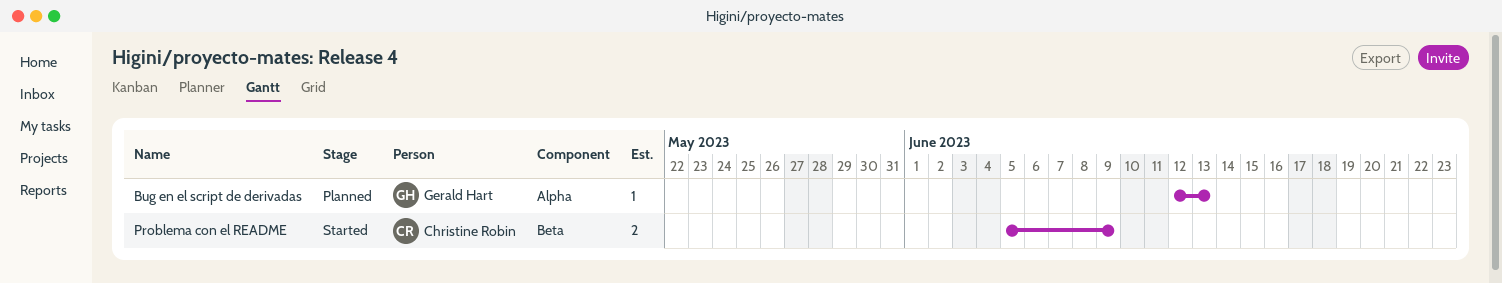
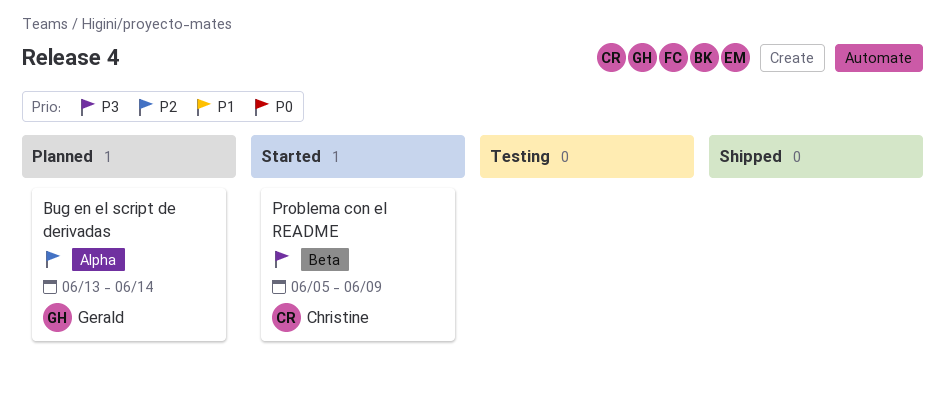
Bug en el script de derivadas, start: Jun 12 -> Jun 13
Bug en el script de derivadas, due: Jun 13 -> Jun 14

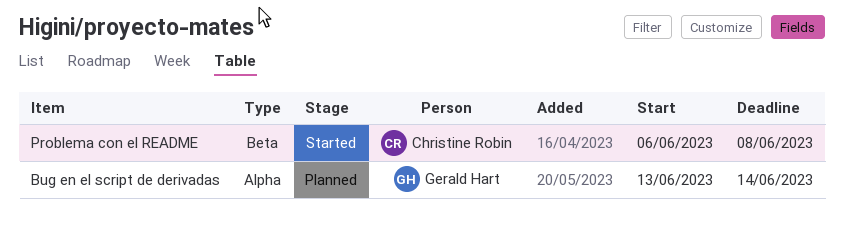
Problema con el README, start: Jun 5 -> Jun 6
Problema con el README, due: Jun 9 -> Jun 8

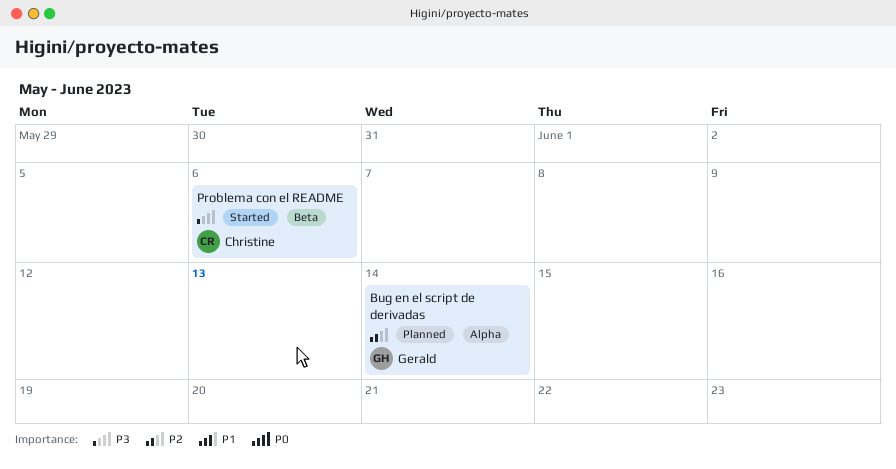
Problema con el README, due: Jun 8 -> Jun 6

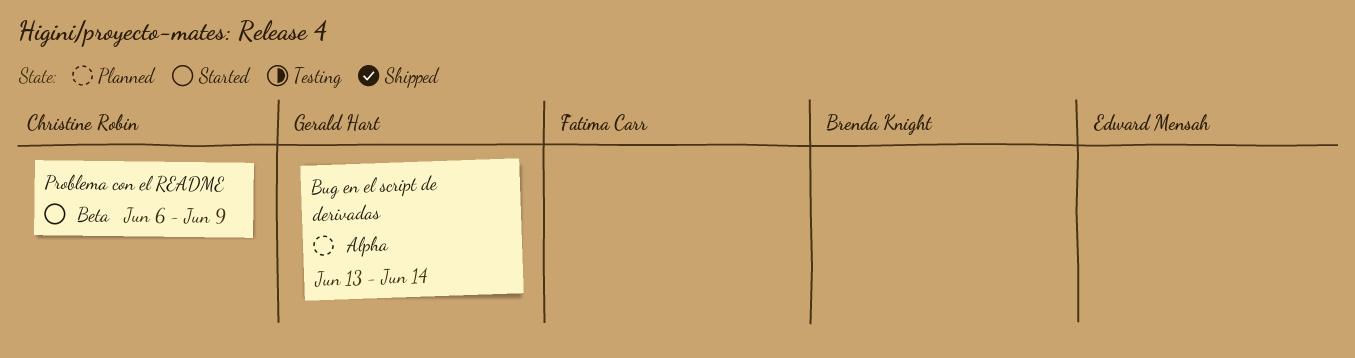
Problema con el README, due: Jun 6 -> Jun 9

